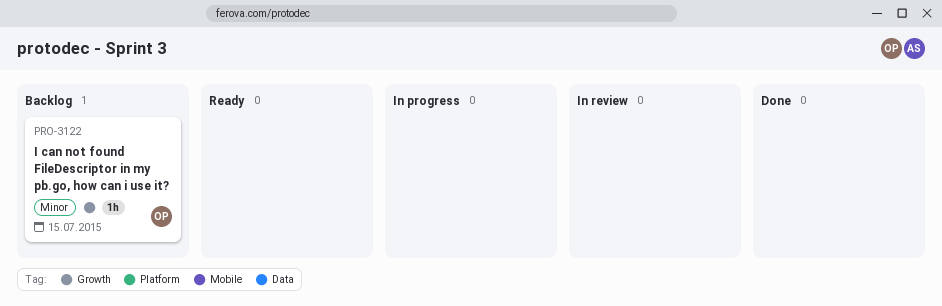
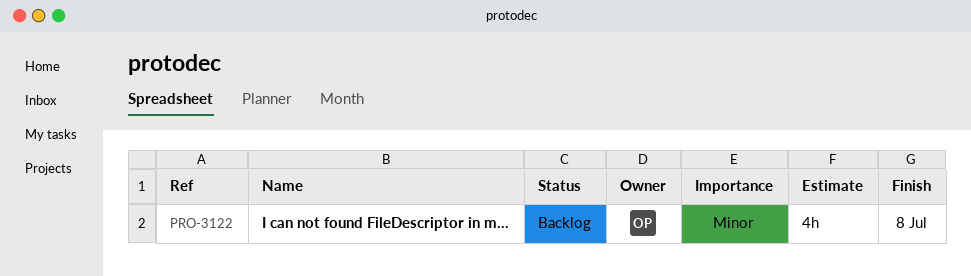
PRO-3122, estimate: 1h -> 4h
PRO-3122, due: Jul 15 -> Jul 8

